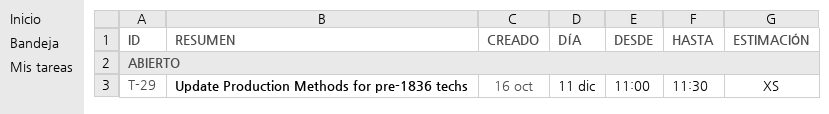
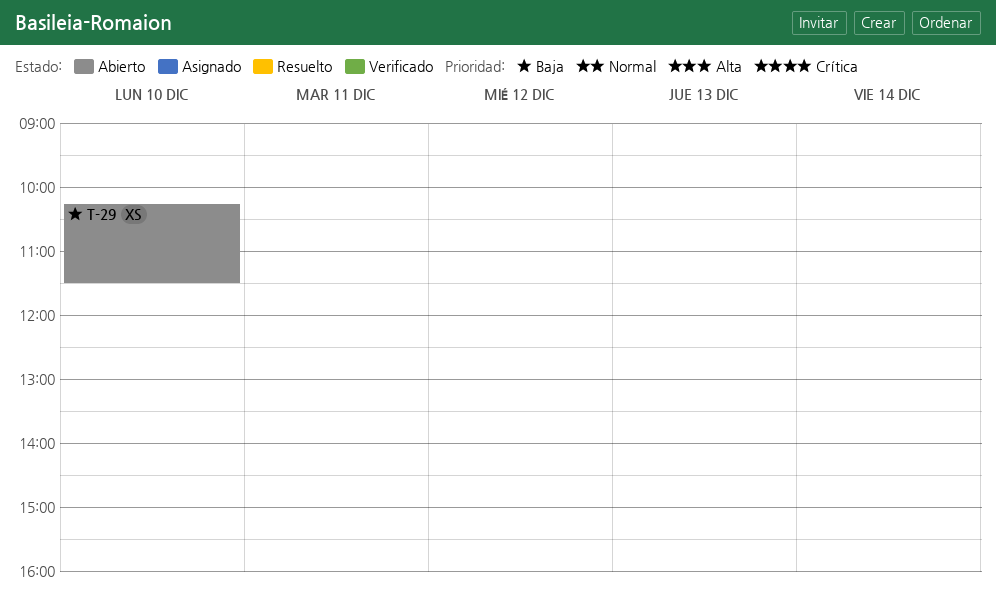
T-29, day: Dec 11 -> Dec 10
T-29, begins: 11:00 -> 10:15

